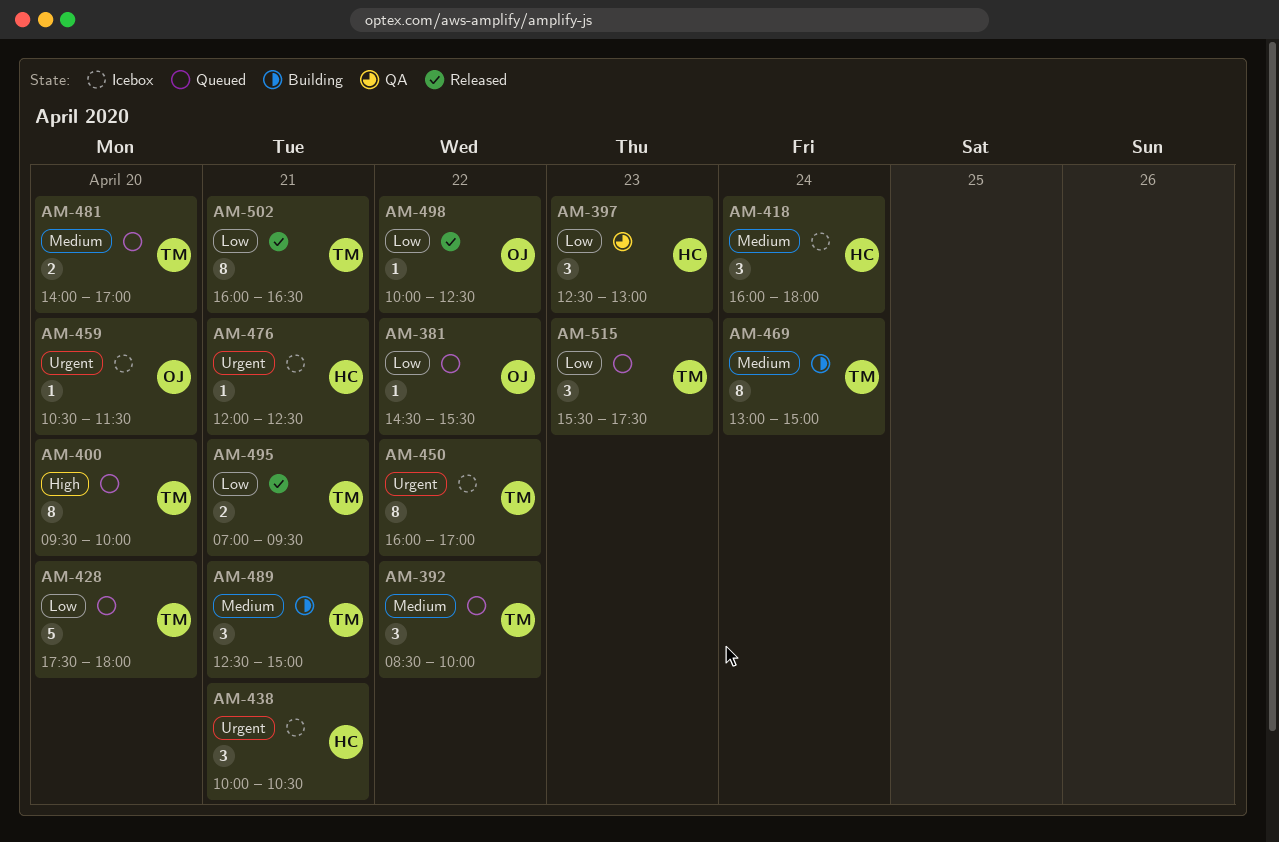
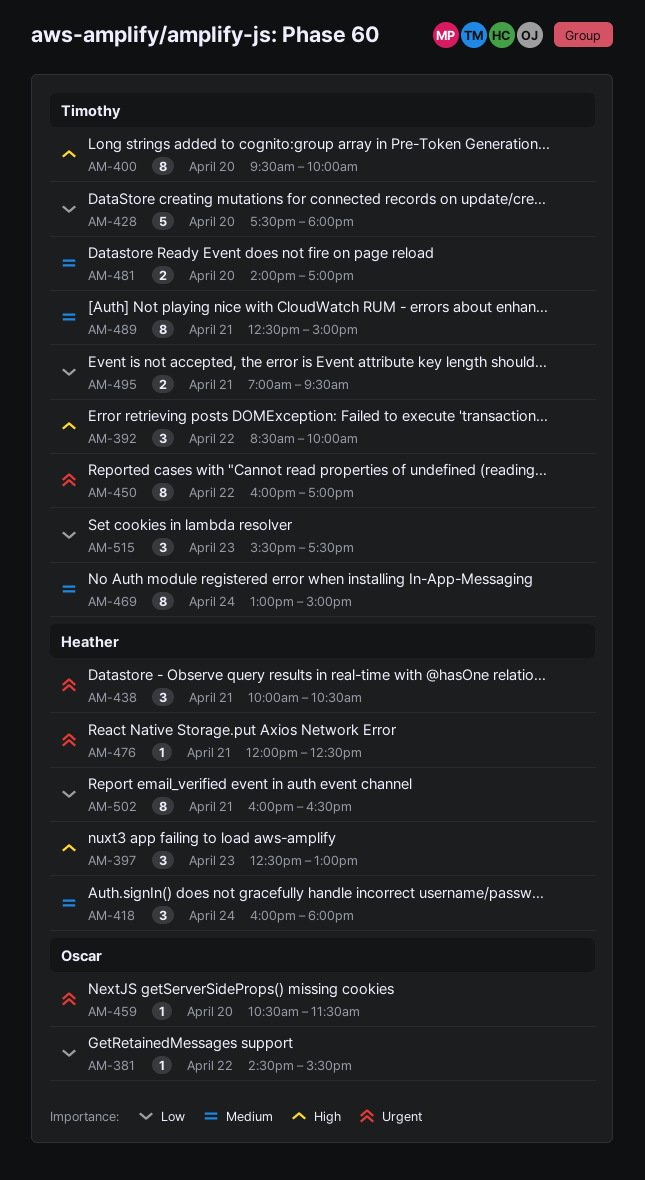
AM-392, priority: Medium -> High
AM-397, priority: Low -> High
AM-489, estimate: 3 -> 8
AM-498: present -> none
AM-502, owner: Timothy -> Heather

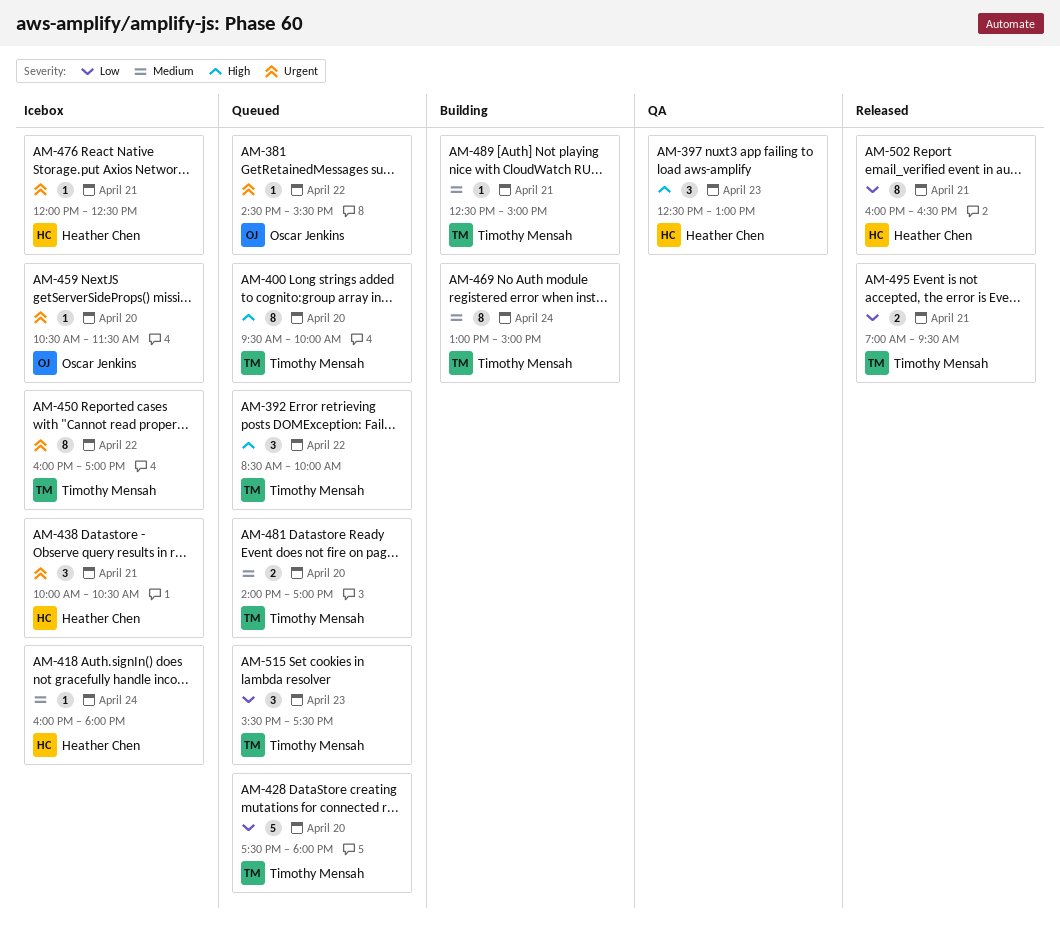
AM-381, priority: Low -> Urgent
AM-418, estimate: 3 -> 1
AM-489, estimate: 8 -> 1

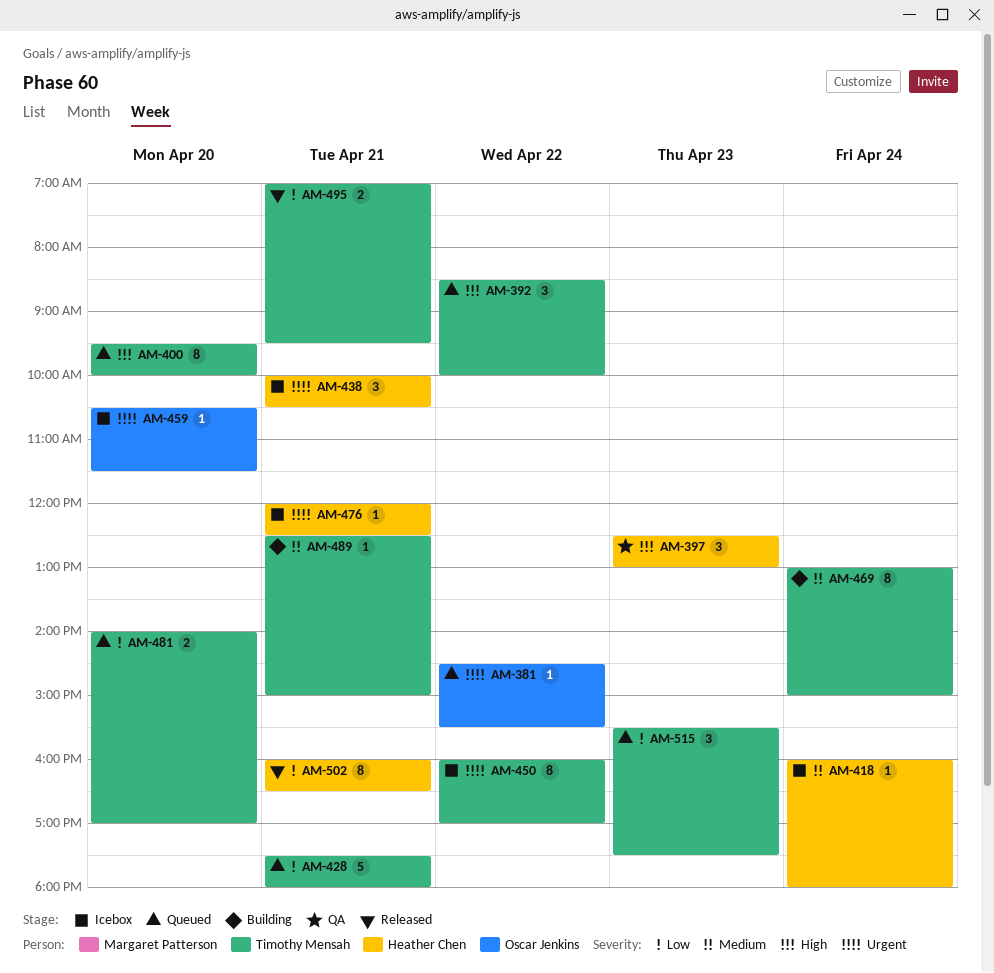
AM-428, day: Apr 20 -> Apr 21
AM-481, priority: Medium -> Low

